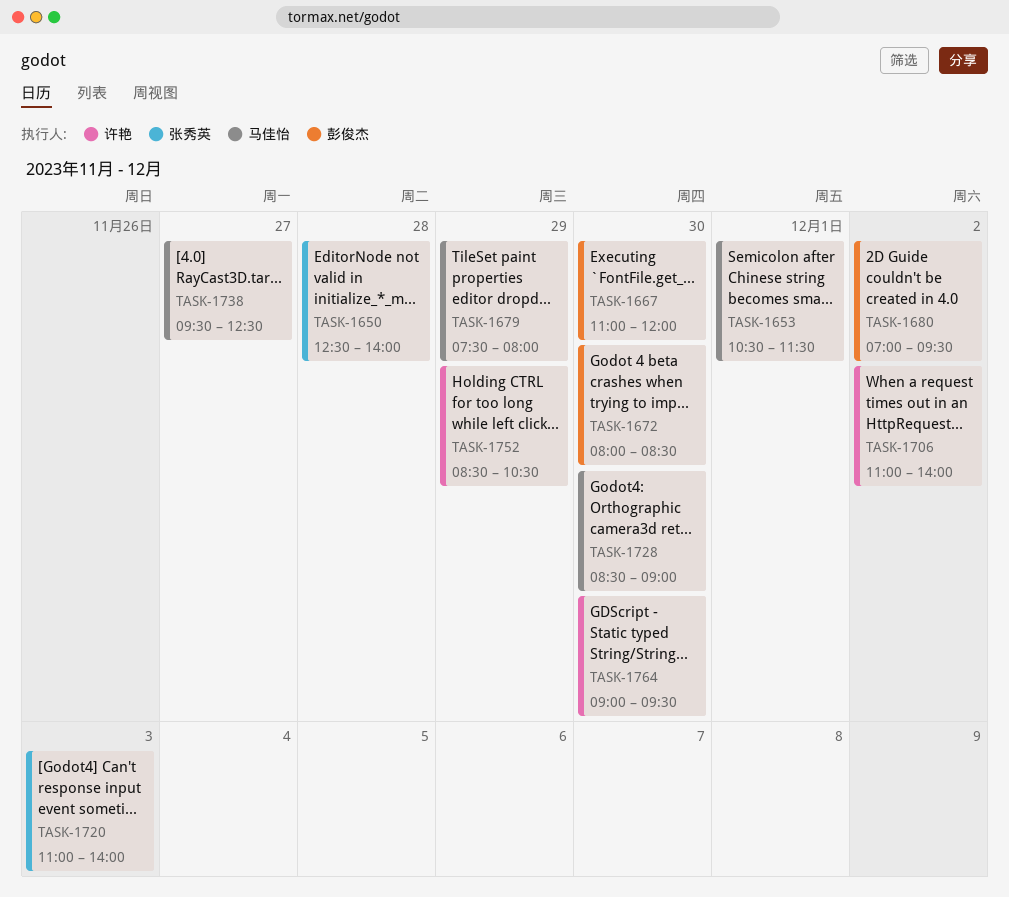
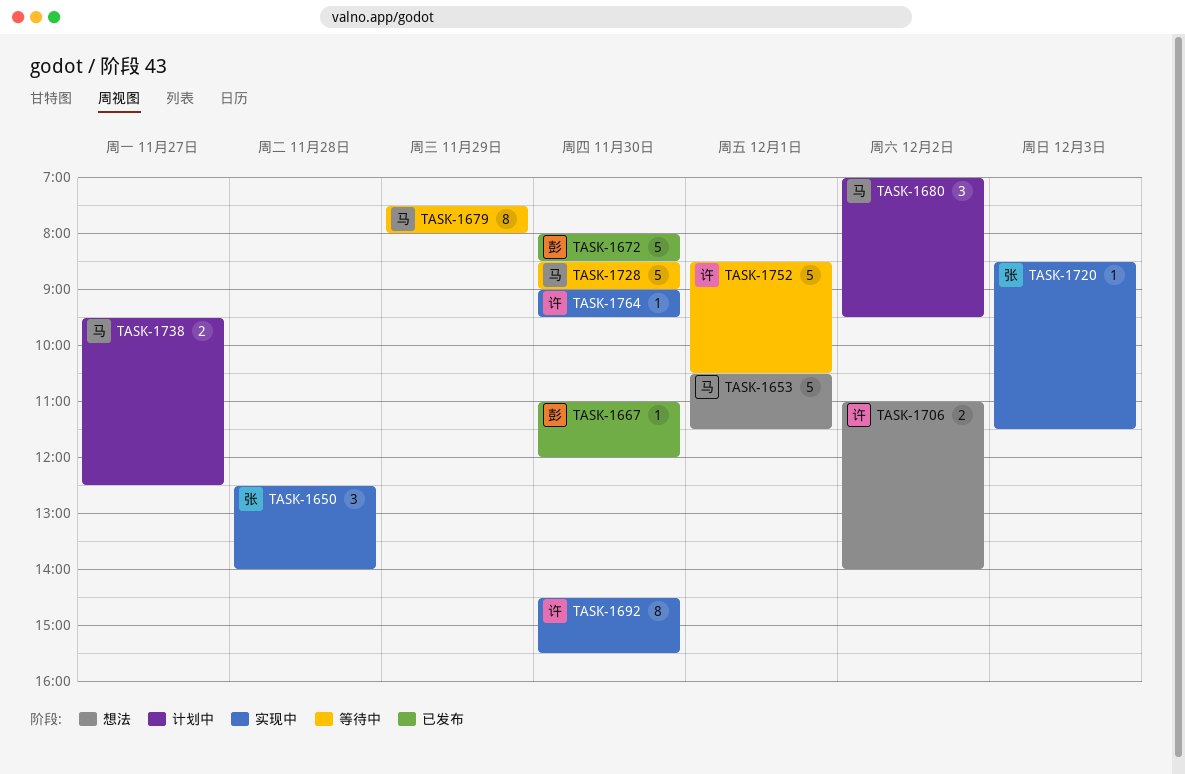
TASK-1680, owner: 彭俊杰 -> 马佳怡
TASK-1692: none -> present
TASK-1720, begins: 11:00 -> 08:30
TASK-1720, ends: 14:00 -> 11:30
TASK-1752, day: Nov 29 -> Dec 1

